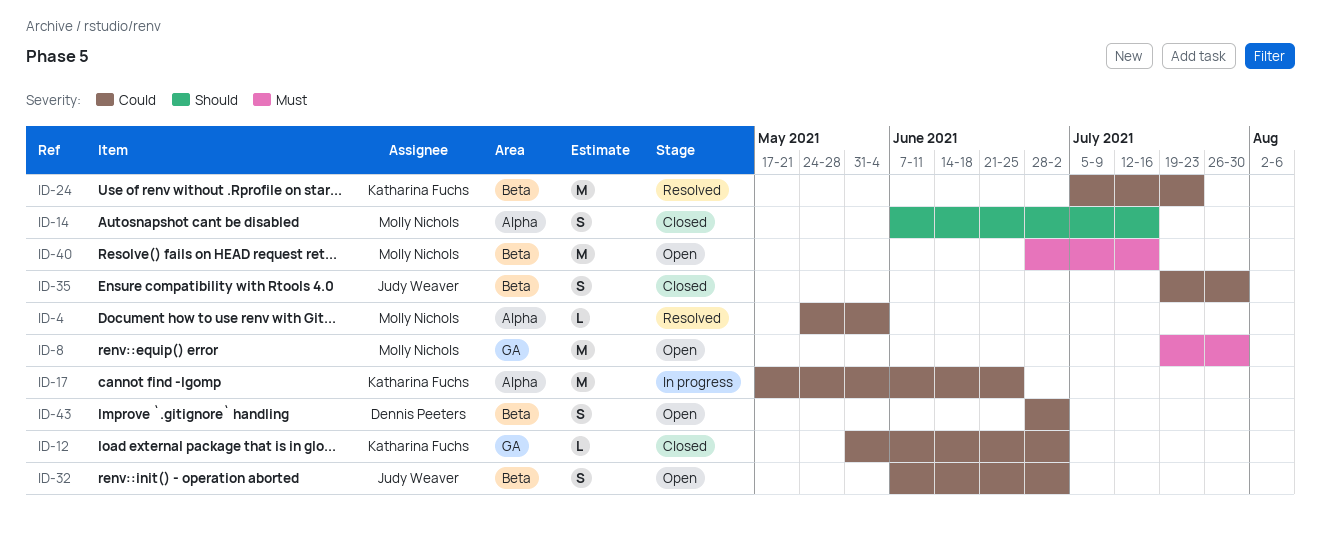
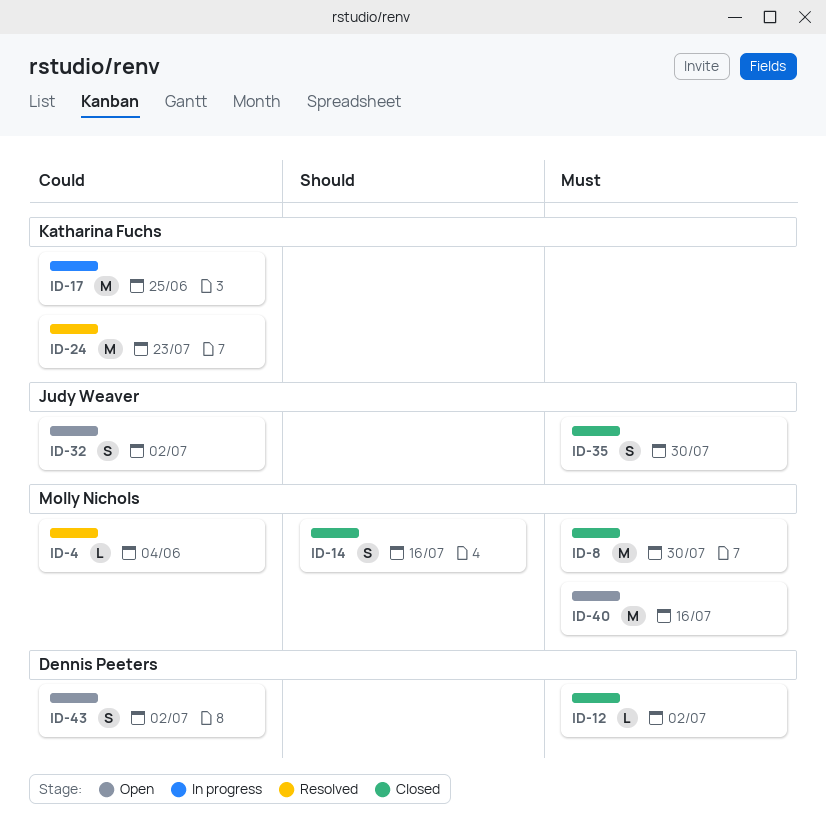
ID-8, status: Open -> Closed
ID-12, owner: Katharina Fuchs -> Dennis Peeters
ID-12, priority: Could -> Must
ID-35, priority: Could -> Must

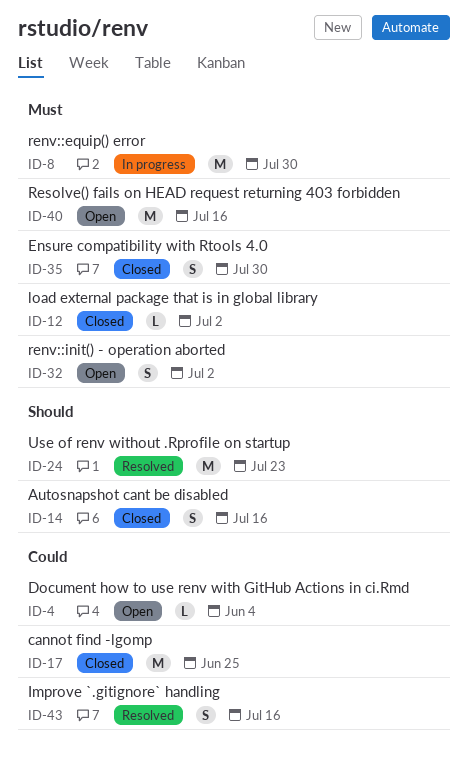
ID-4, status: Resolved -> Open
ID-8, status: Closed -> In progress
ID-17, status: In progress -> Closed
ID-24, priority: Could -> Should
ID-32, priority: Could -> Must
ID-43, status: Open -> Resolved
ID-43, due: Jul 2 -> Jul 16

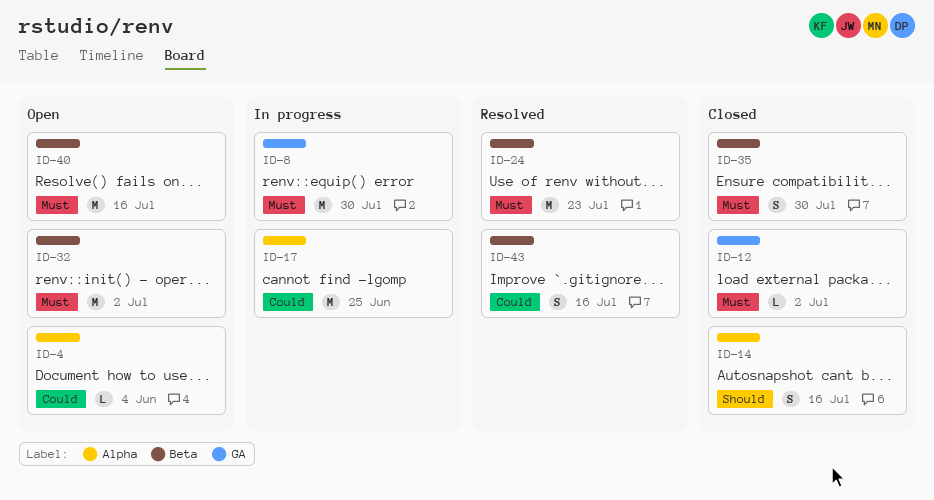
ID-17, status: Closed -> In progress
ID-24, priority: Should -> Must
ID-32, estimate: S -> M

